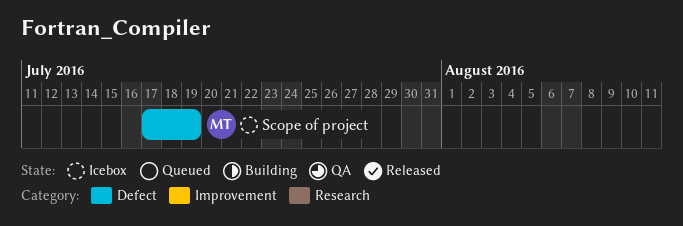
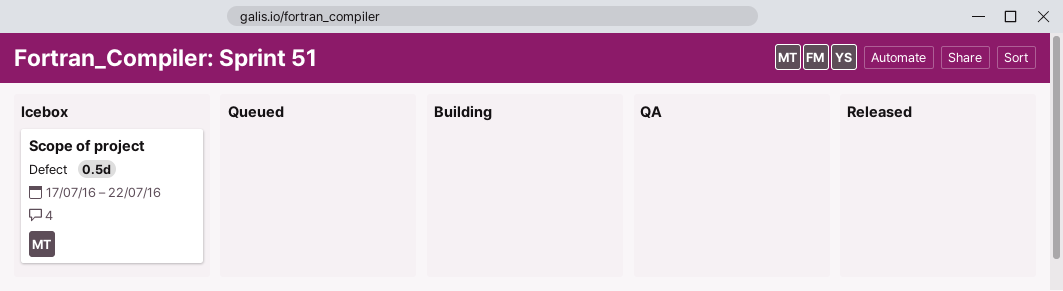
Scope of project, due: Jul 19 -> Jul 22

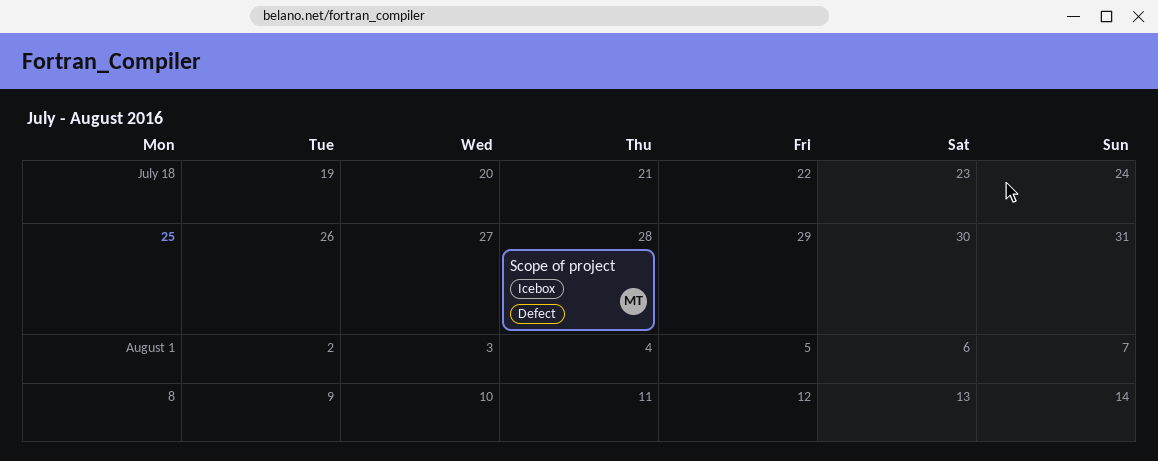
Scope of project, due: Jul 22 -> Jul 28

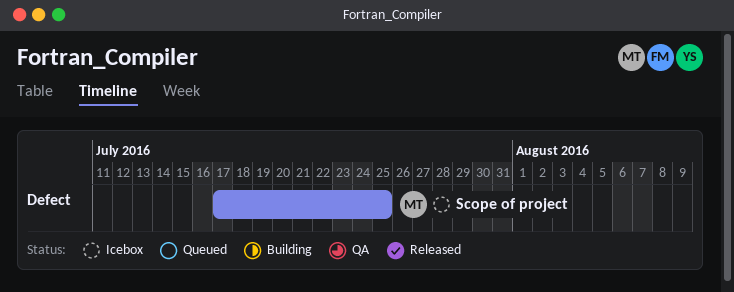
Scope of project, due: Jul 28 -> Jul 25

